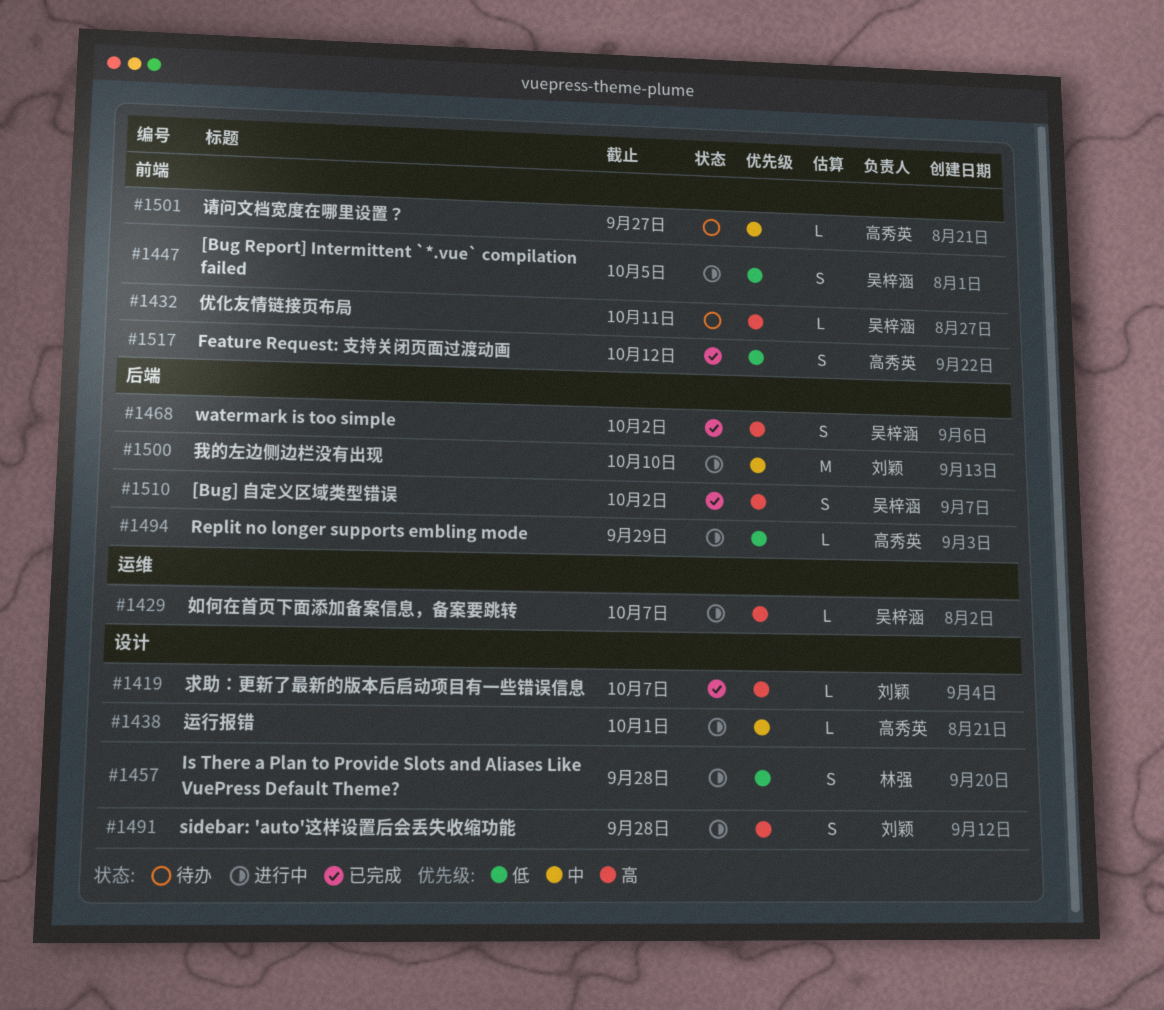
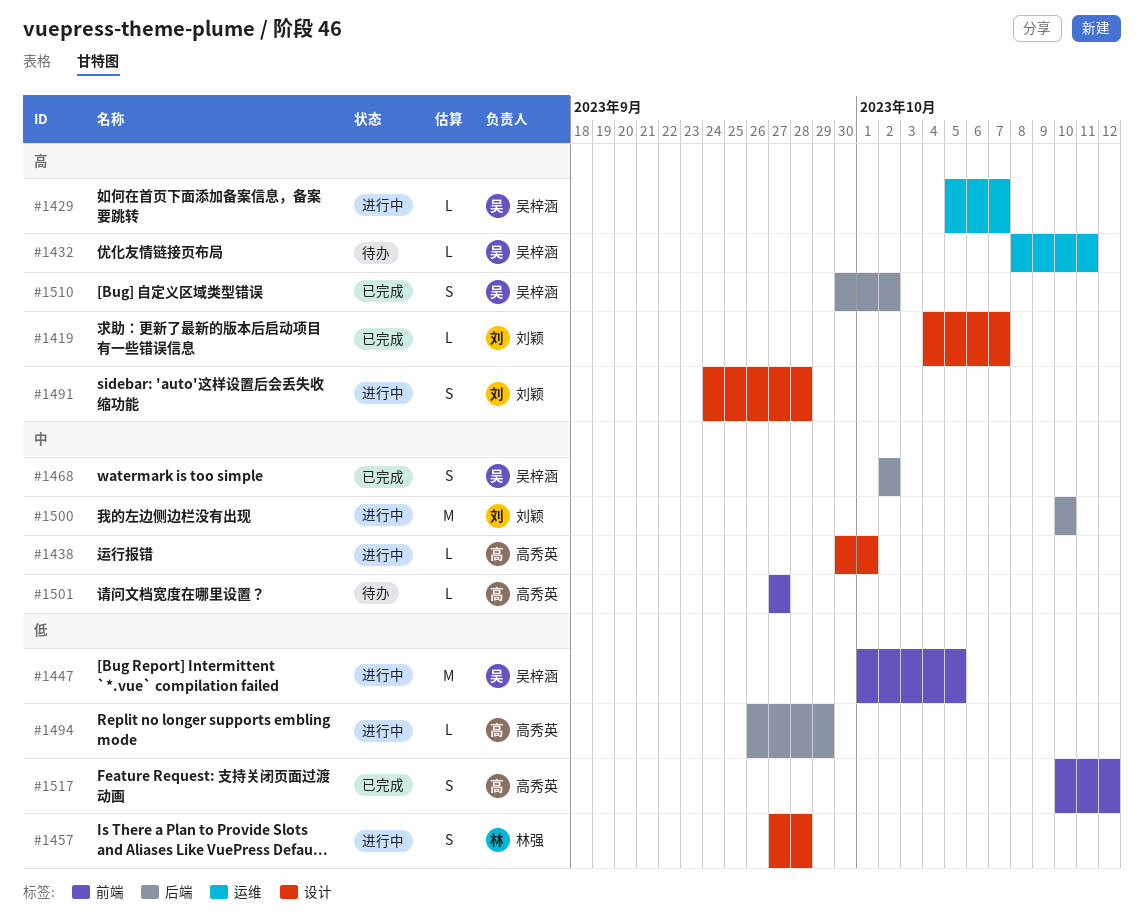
#1432, label: 前端 -> 运维
#1447, estimate: S -> M
#1468, priority: 高 -> 中

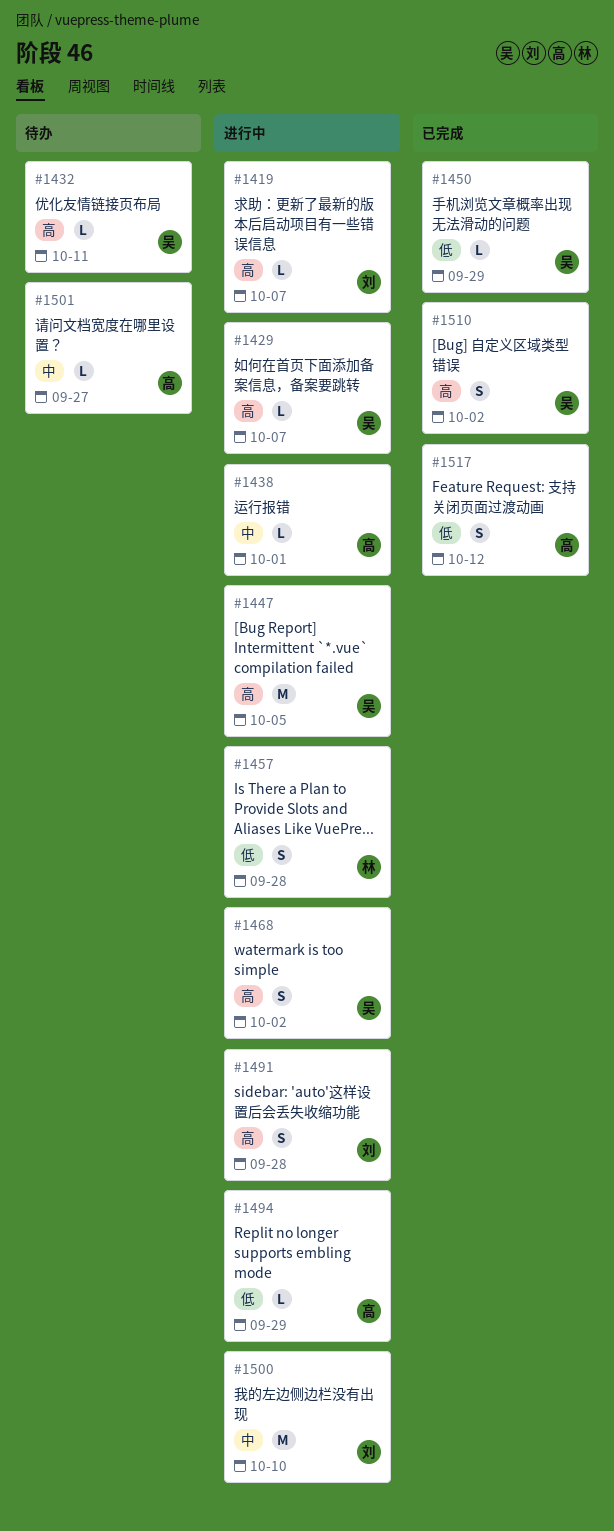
#1419, status: 已完成 -> 进行中
#1447, priority: 低 -> 高
#1450: none -> present
#1468, status: 已完成 -> 进行中
#1468, priority: 中 -> 高

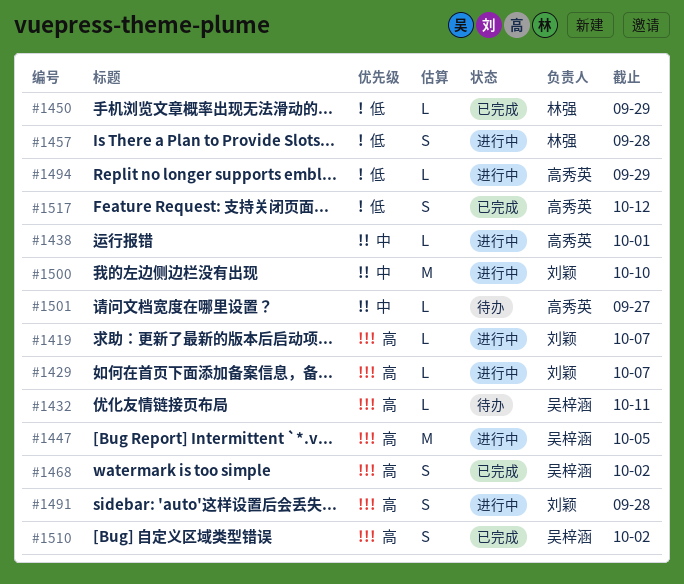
#1429, owner: 吴梓涵 -> 刘颖
#1450, owner: 吴梓涵 -> 林强
#1468, status: 进行中 -> 已完成

